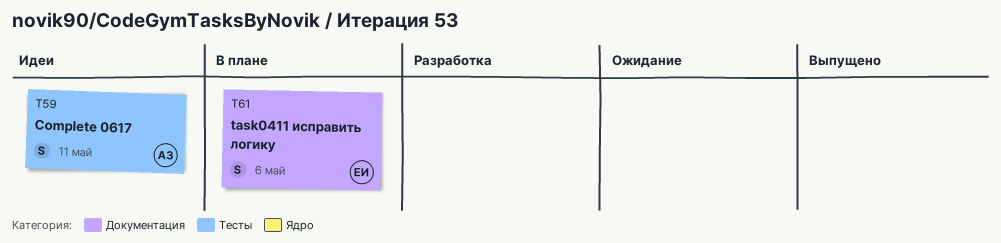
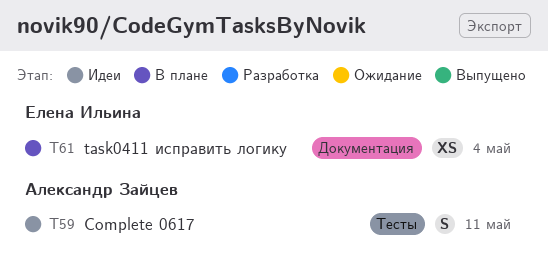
T61, estimate: S -> XS
T61, due: May 6 -> May 4

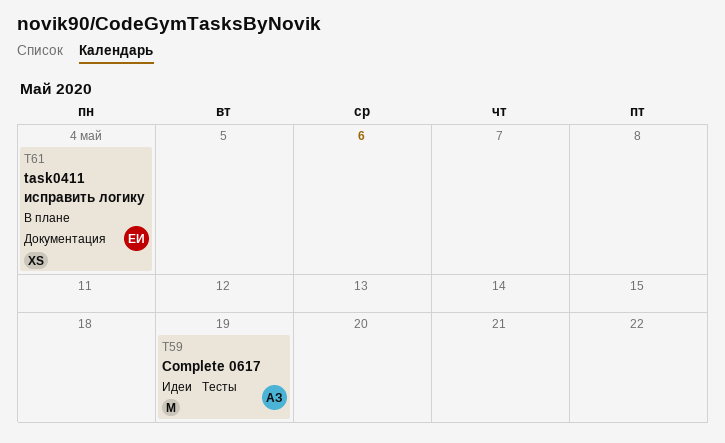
T59, estimate: S -> M
T59, due: May 11 -> May 19

